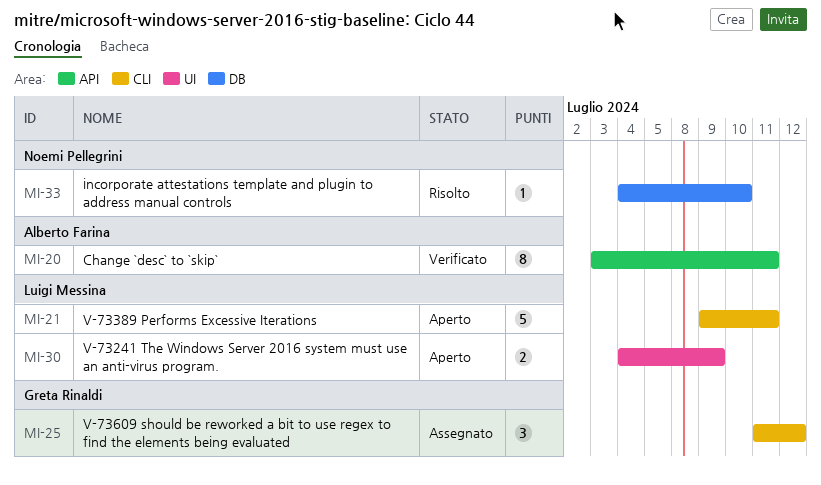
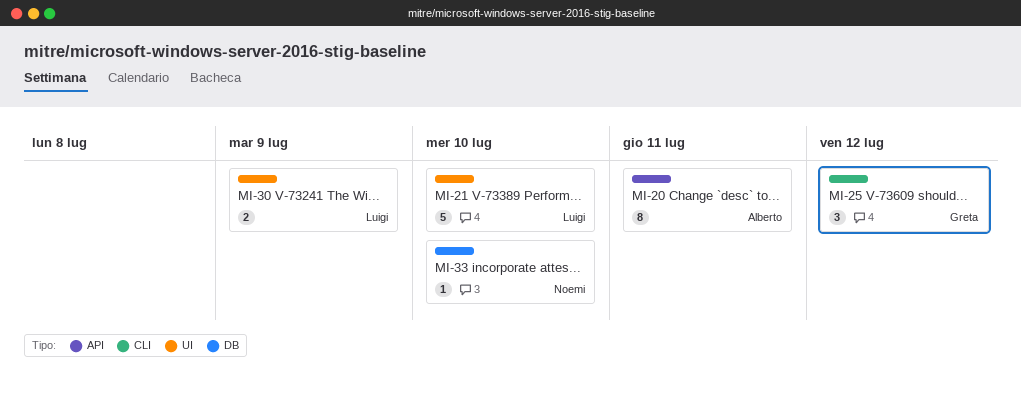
MI-21, label: CLI -> UI
MI-21, due: Jul 11 -> Jul 10

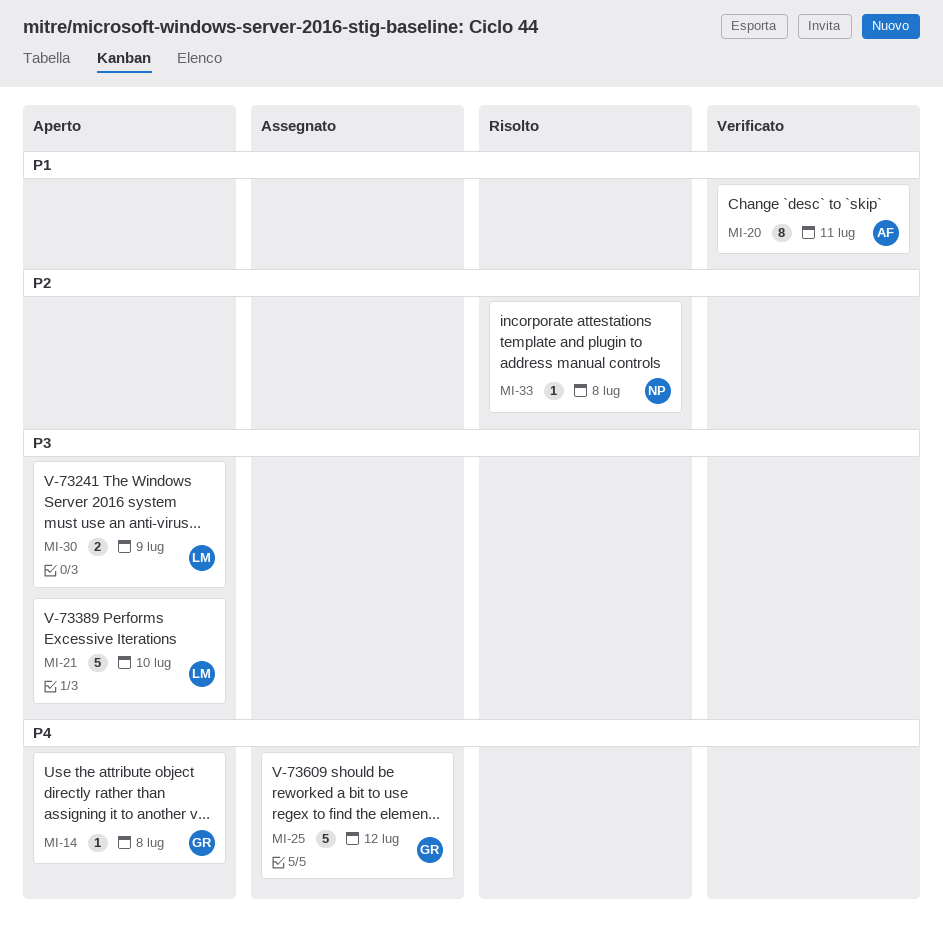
MI-14: none -> present
MI-25, estimate: 3 -> 5
MI-33, due: Jul 10 -> Jul 8

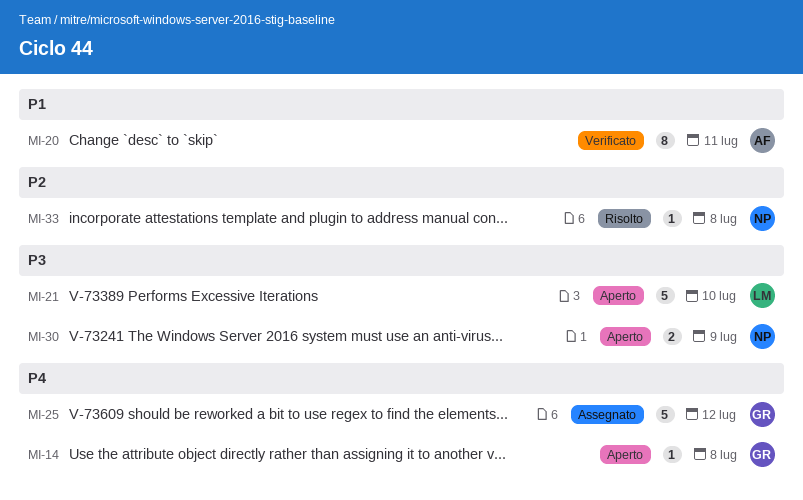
MI-30, owner: LM -> NP

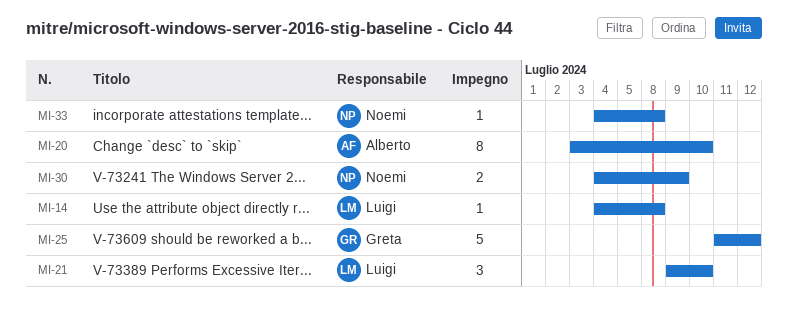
MI-14, owner: Greta -> Luigi
MI-20, due: Jul 11 -> Jul 10
MI-21, estimate: 5 -> 3

